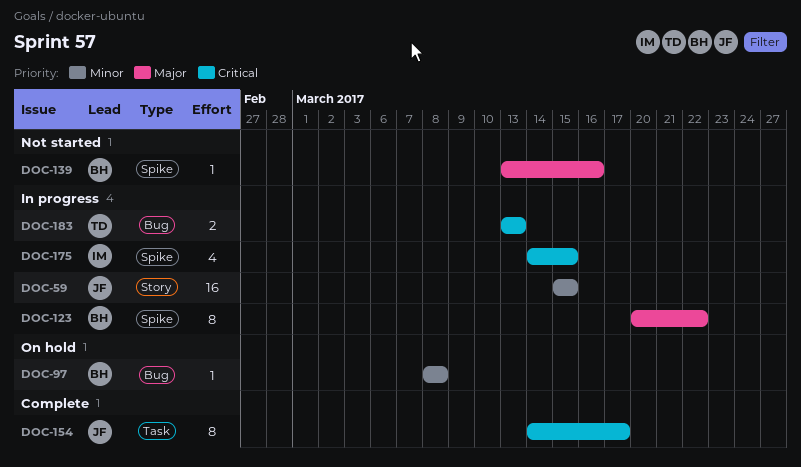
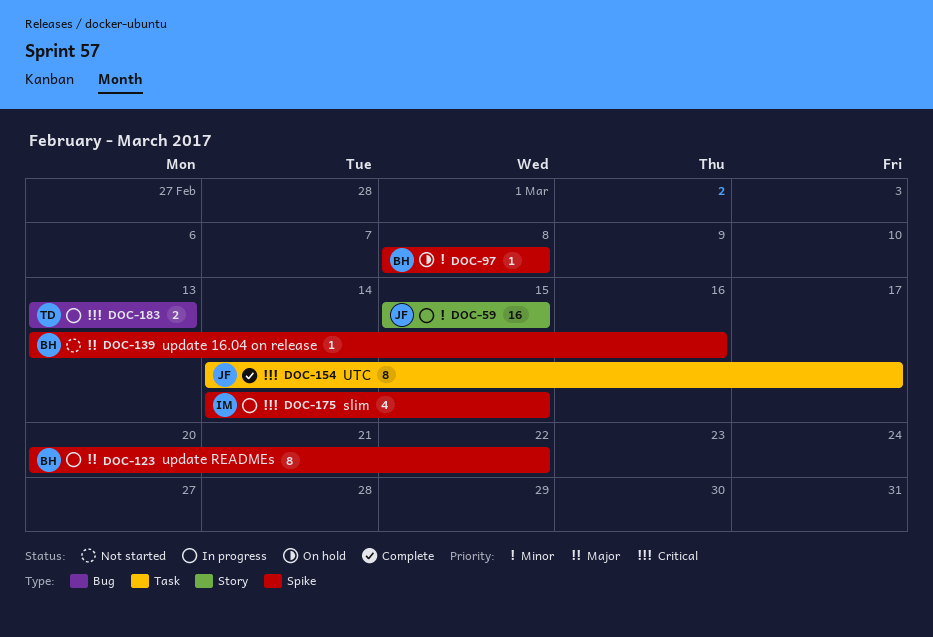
DOC-97, label: Bug -> Spike

